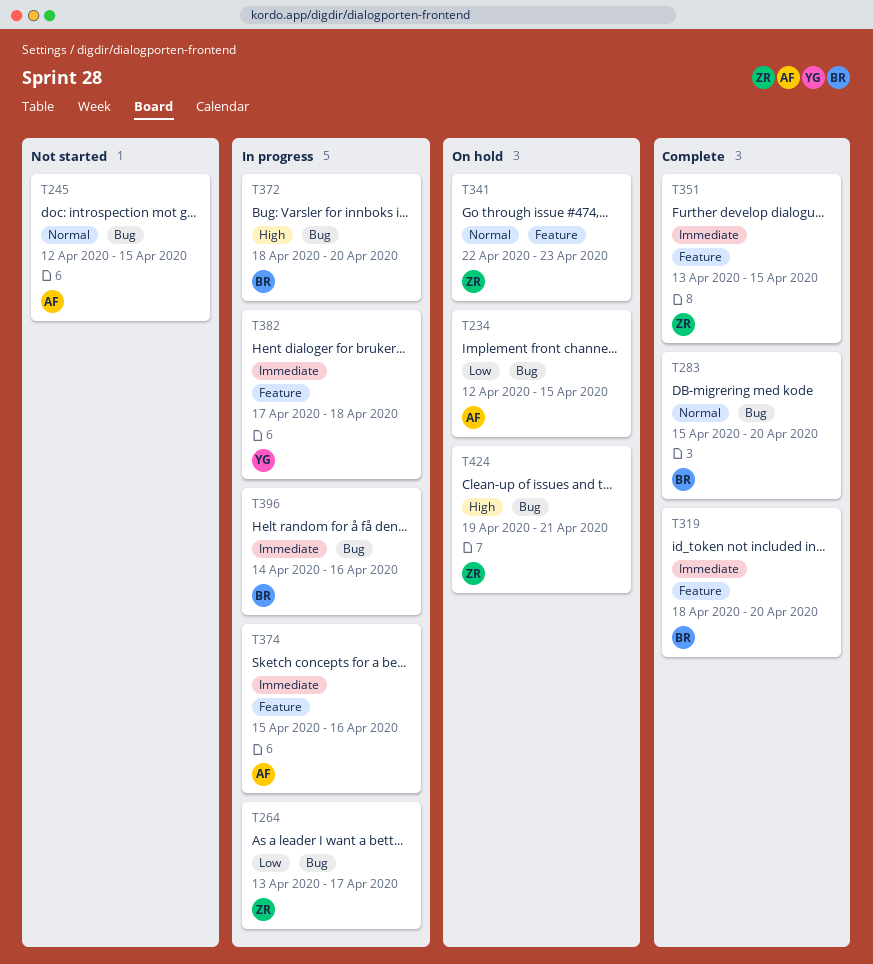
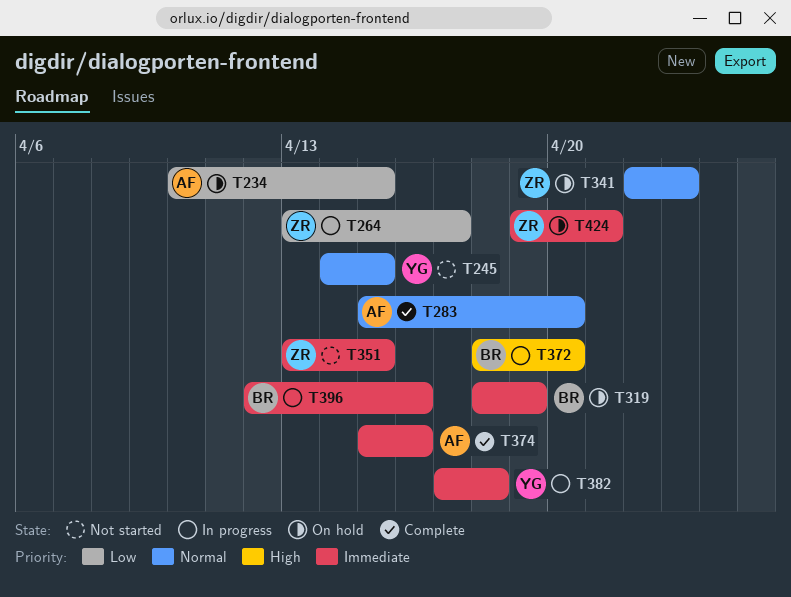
T234, start: Apr 12 -> Apr 10
T245, owner: AF -> YG
T245, start: Apr 12 -> Apr 14
T283, owner: BR -> AF
T319, status: Complete -> On hold
T319, due: Apr 20 -> Apr 19
T351, status: Complete -> Not started
T374, status: In progress -> Complete
T396, start: Apr 14 -> Apr 12
T424, priority: High -> Immediate

